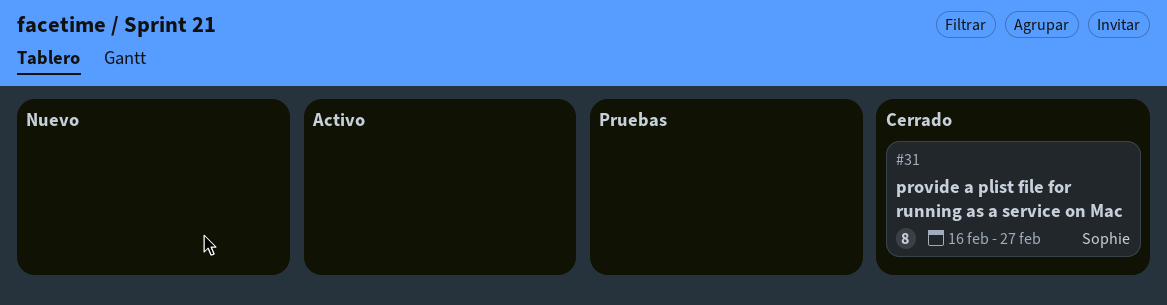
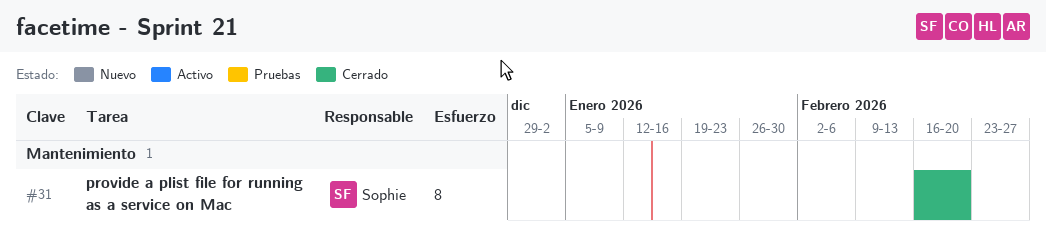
#31, due: Feb 27 -> Feb 20

